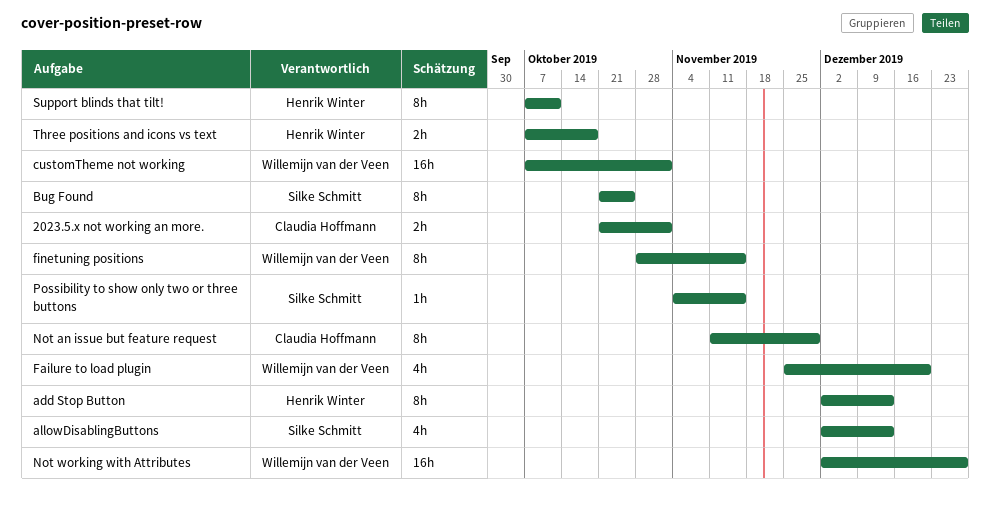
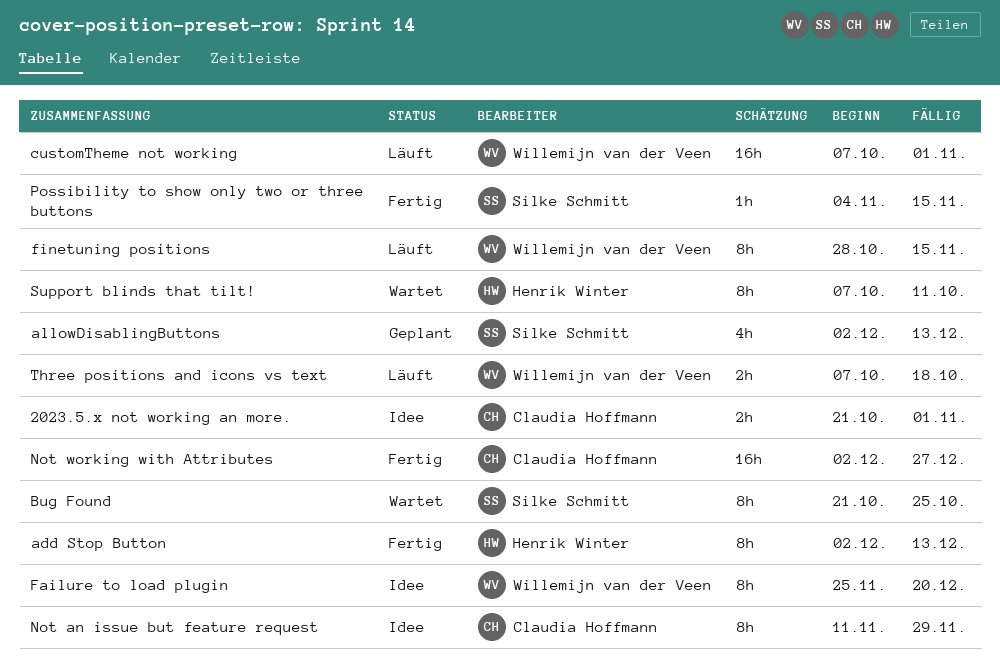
Failure to load plugin, estimate: 4h -> 8h
Not working with Attributes, owner: Willemijn van der Veen -> Claudia Hoffmann
Three positions and icons vs text, owner: Henrik Winter -> Willemijn van der Veen

